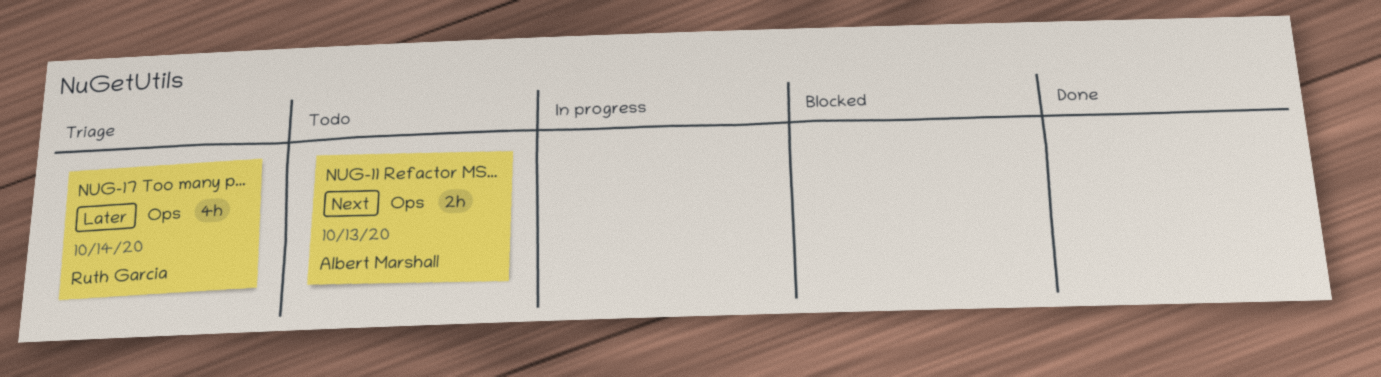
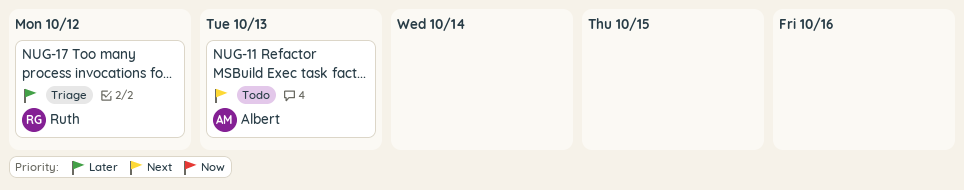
NUG-17, due: Oct 14 -> Oct 12

